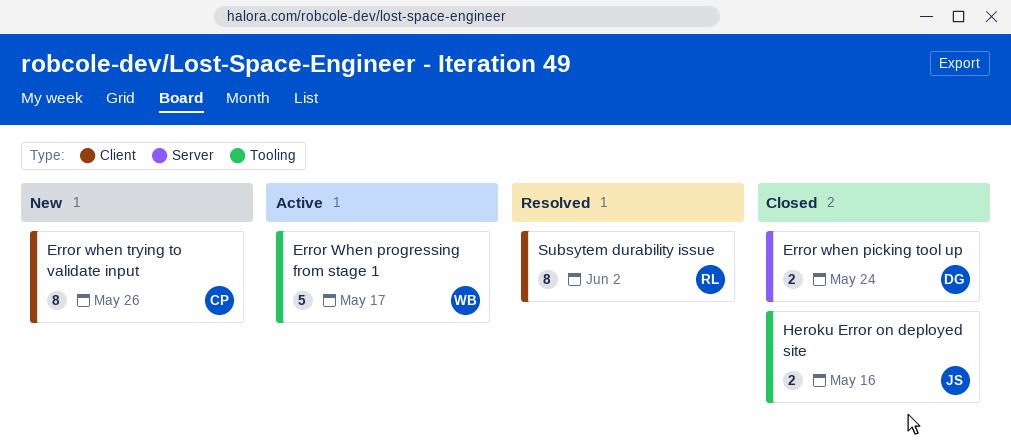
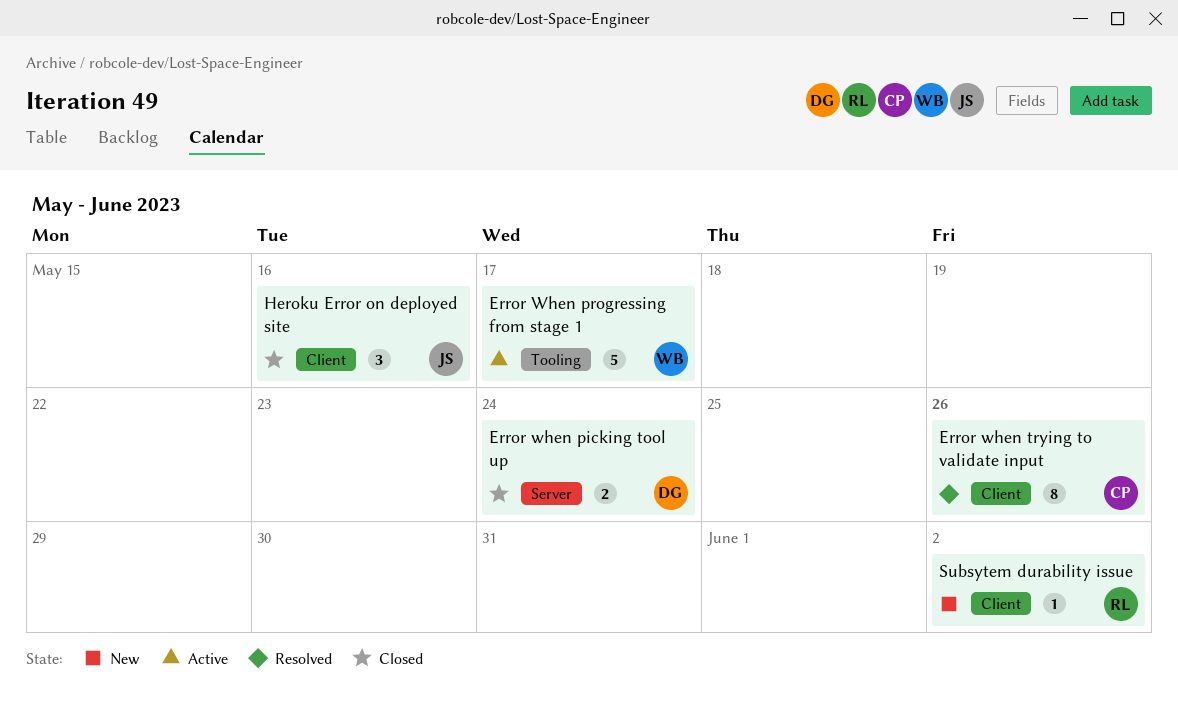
Error when trying to validate input, status: New -> Resolved
Heroku Error on deployed site, label: Tooling -> Client
Heroku Error on deployed site, estimate: 2 -> 3
Subsytem durability issue, status: Resolved -> New
Subsytem durability issue, estimate: 8 -> 1

